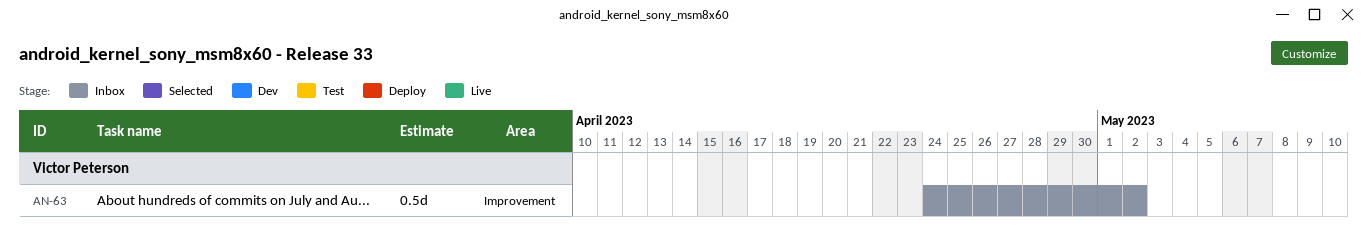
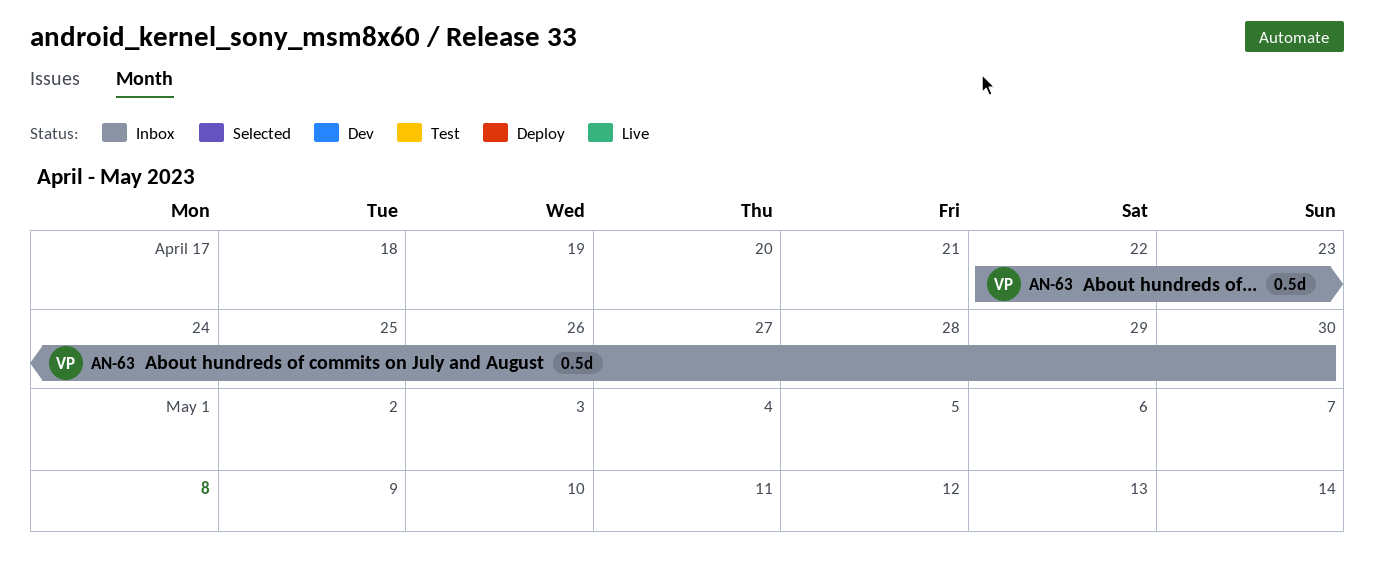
AN-63, start: Apr 24 -> Apr 22
AN-63, due: May 2 -> Apr 30

